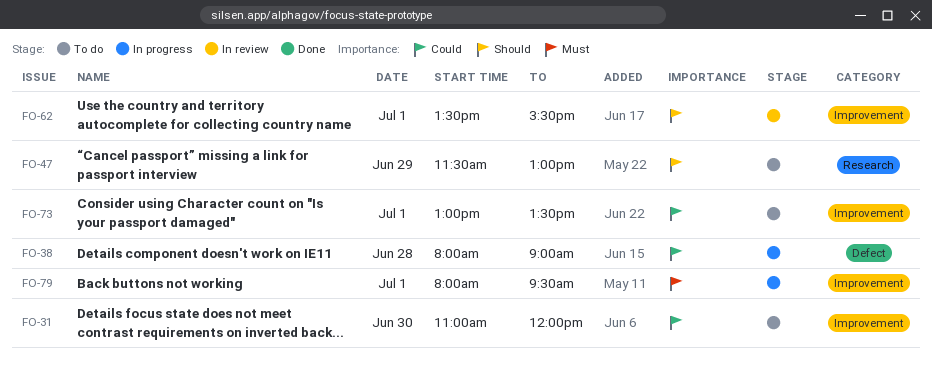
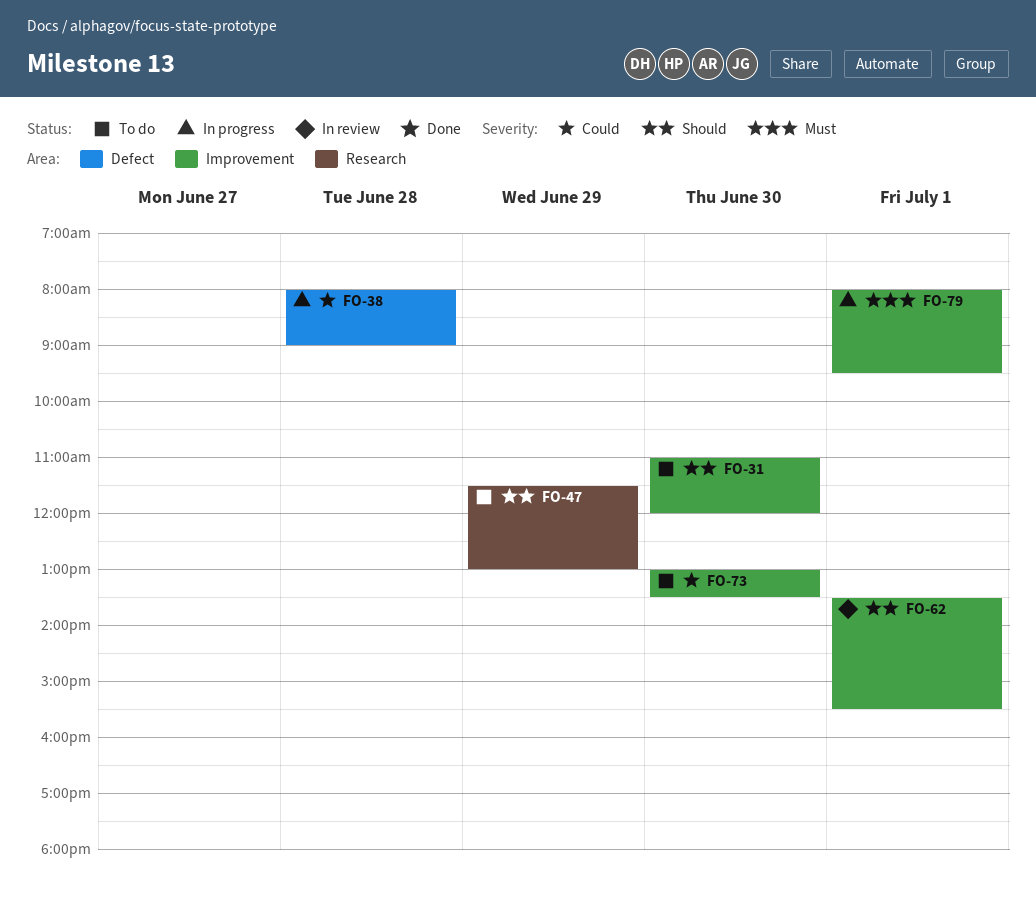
FO-31, priority: Could -> Should
FO-73, day: Jul 1 -> Jun 30

